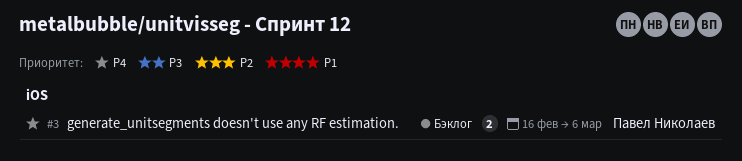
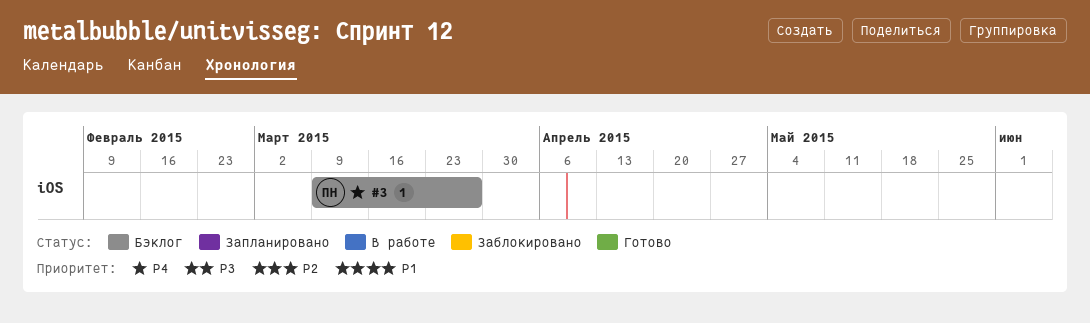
#3, estimate: 2 -> 1
#3, start: Feb 16 -> Mar 9
#3, due: Mar 6 -> Mar 27

